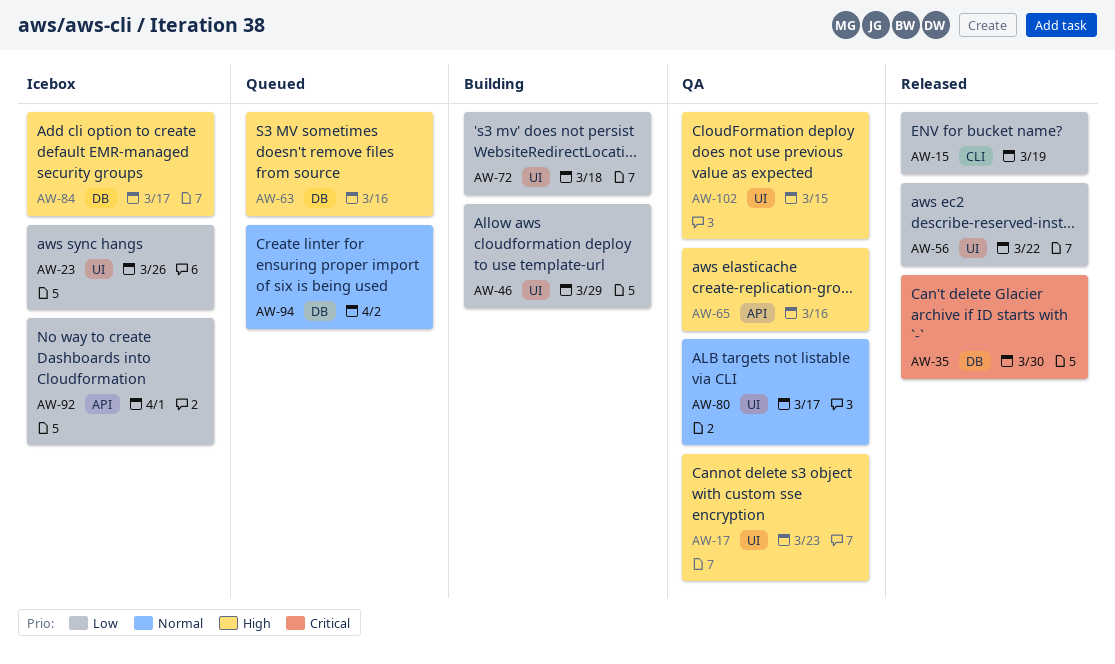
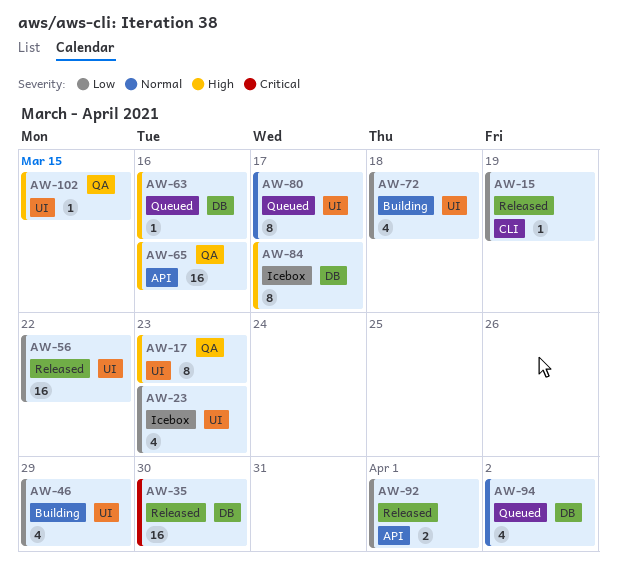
AW-23, due: Mar 26 -> Mar 23
AW-80, status: QA -> Queued
AW-92, status: Icebox -> Released

